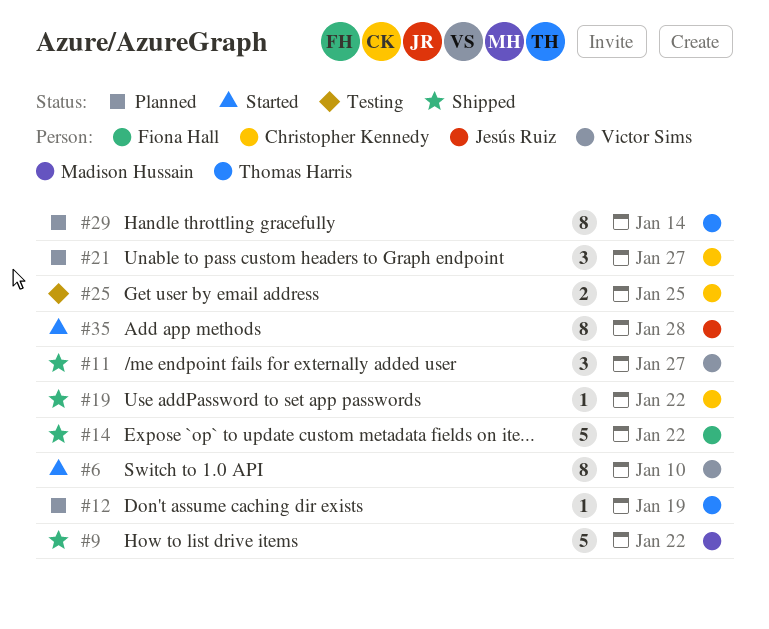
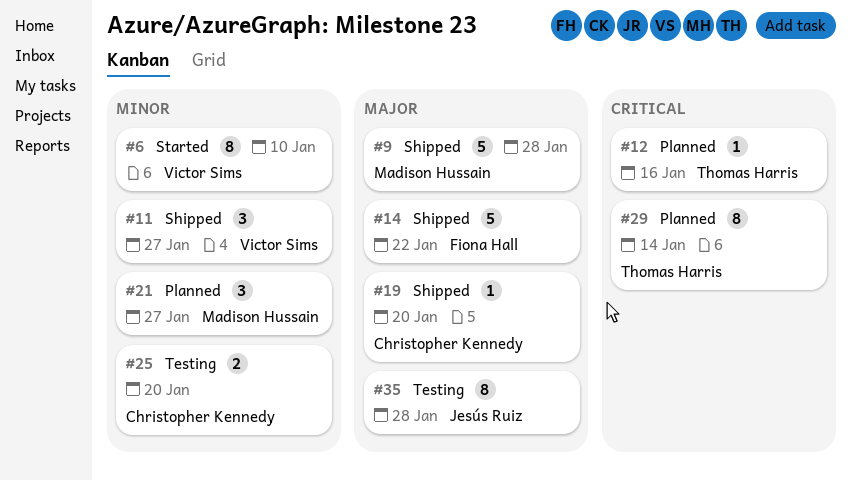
#9, due: Jan 22 -> Jan 28
#12, due: Jan 19 -> Jan 16
#19, due: Jan 22 -> Jan 20
#21, owner: Christopher Kennedy -> Madison Hussain
#25, due: Jan 25 -> Jan 20
#35, status: Started -> Testing

